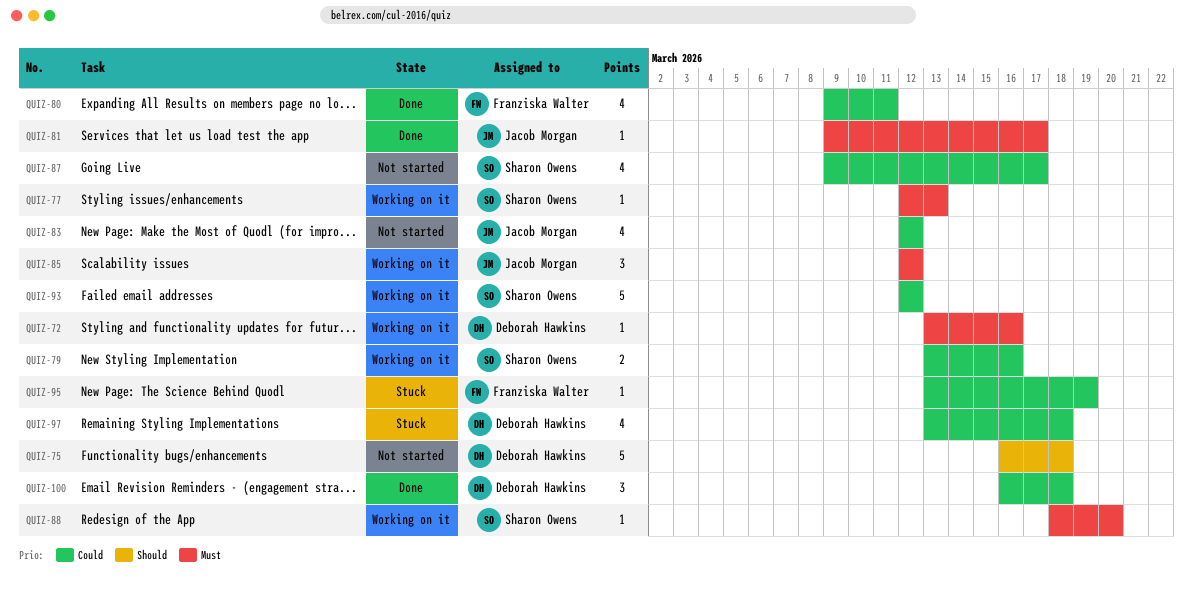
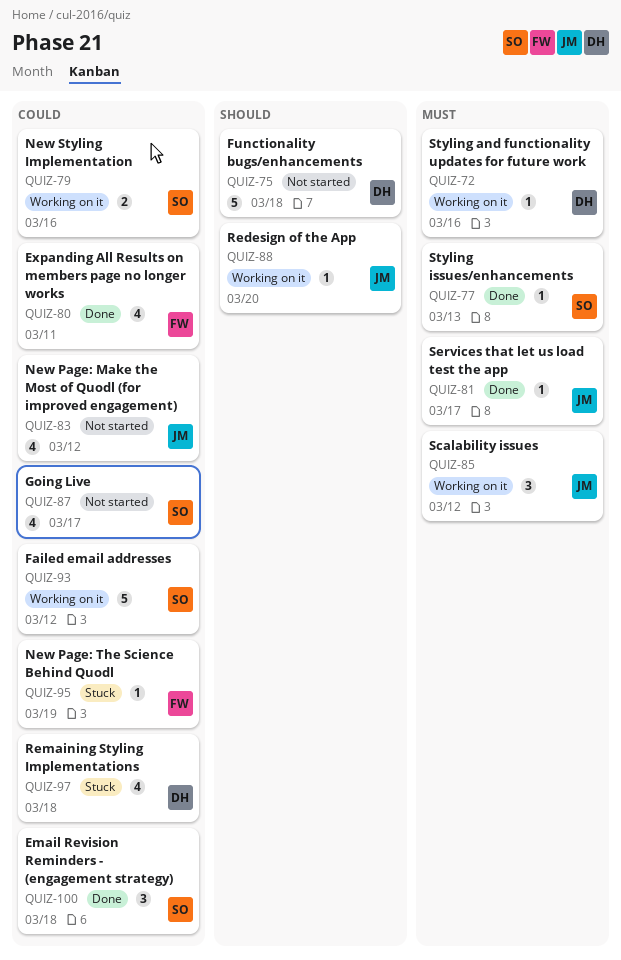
QUIZ-77, status: Working on it -> Done
QUIZ-88, owner: Sharon Owens -> Jacob Morgan
QUIZ-88, priority: Must -> Should
QUIZ-100, owner: Deborah Hawkins -> Sharon Owens

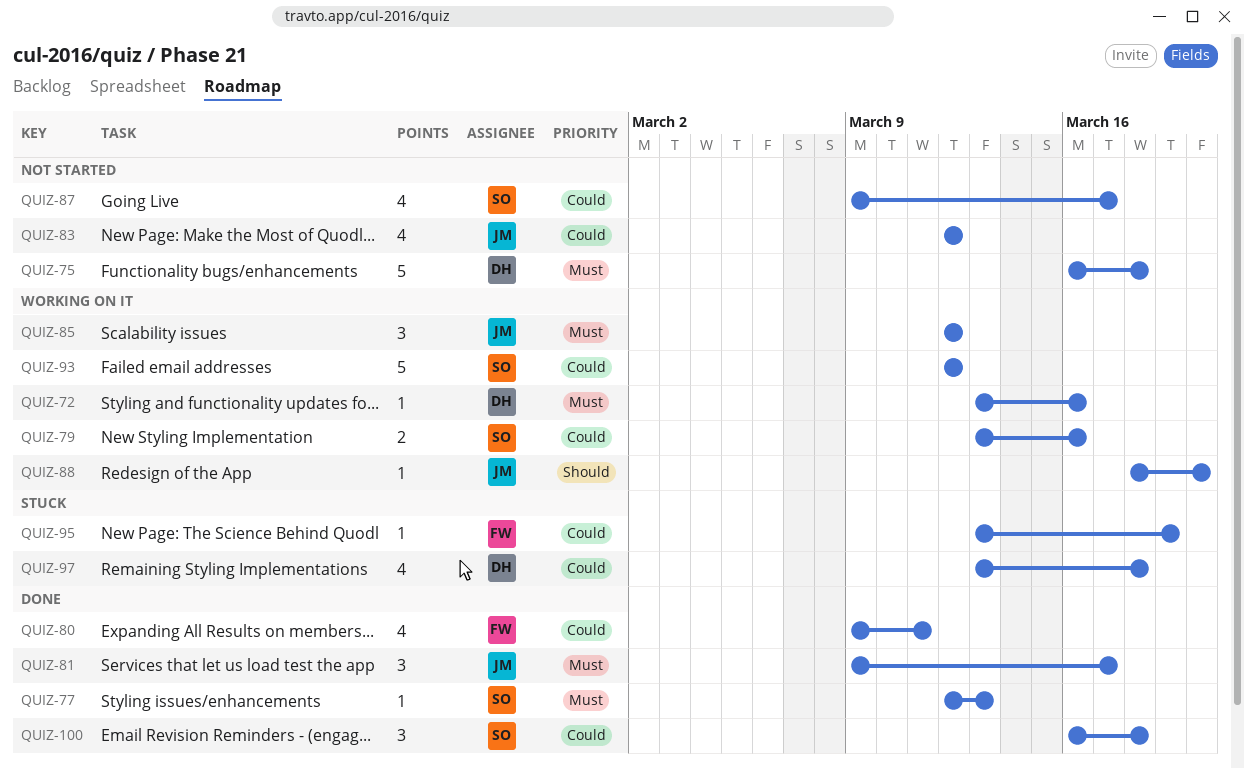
QUIZ-75, priority: Should -> Must
QUIZ-81, estimate: 1 -> 3

